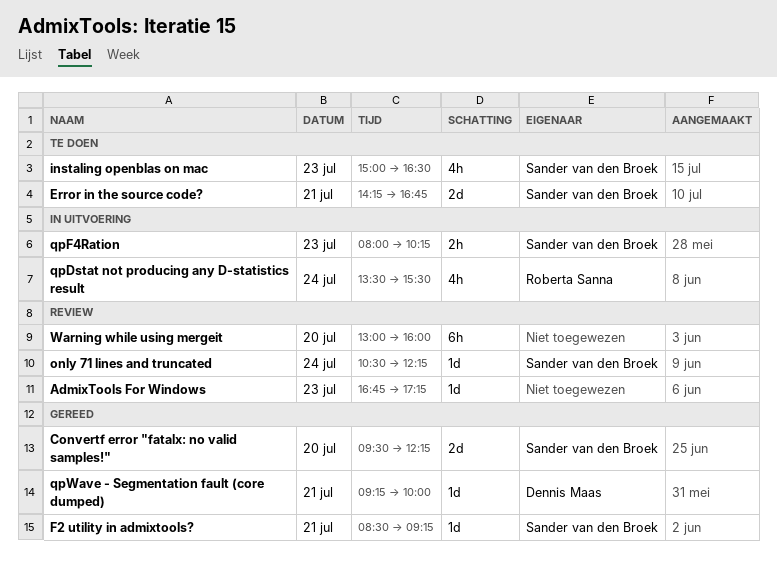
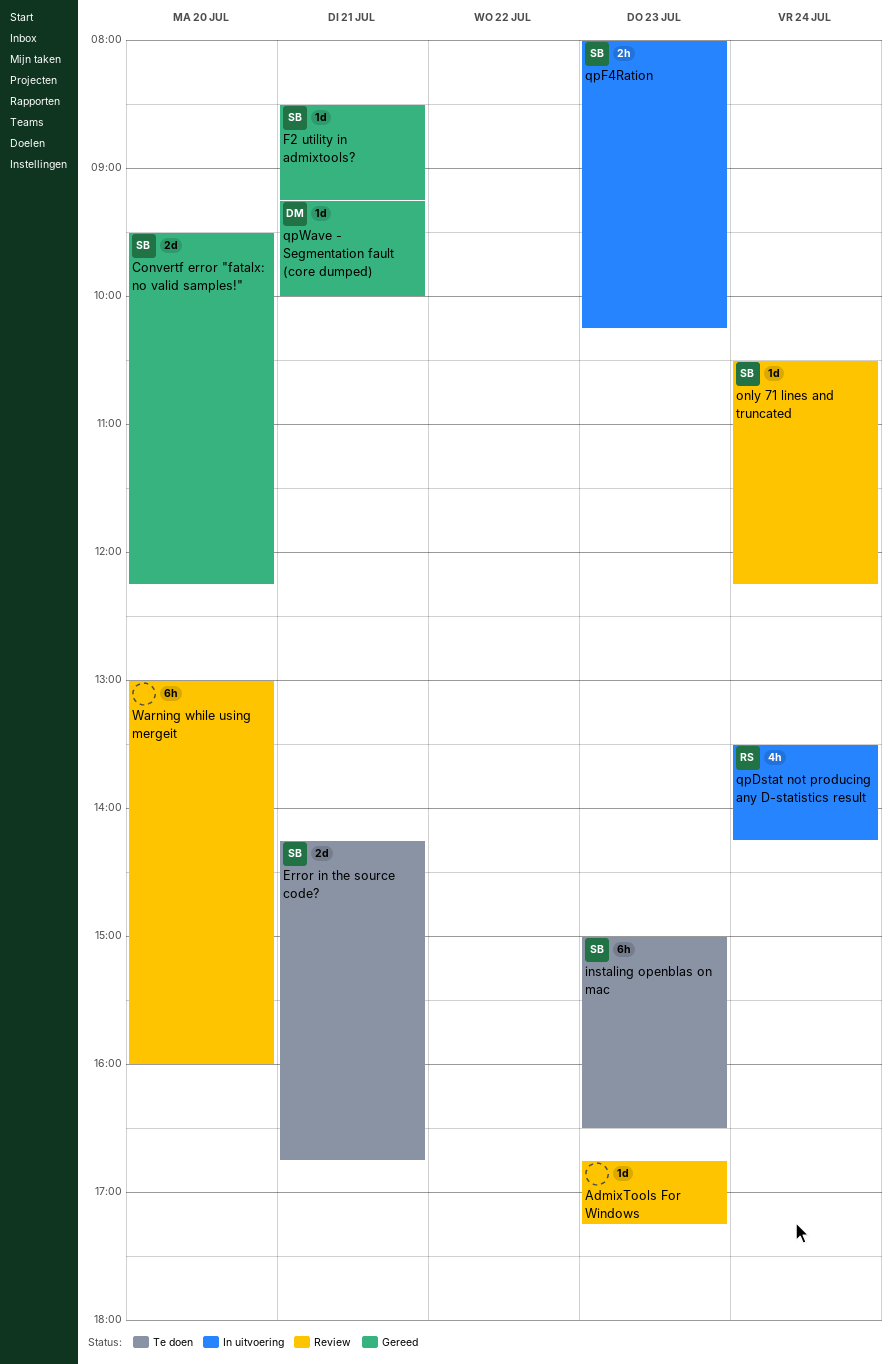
instaling openblas on mac, estimate: 4h -> 6h
qpDstat not producing any D-statistics result, ends: 15:30 -> 14:15

